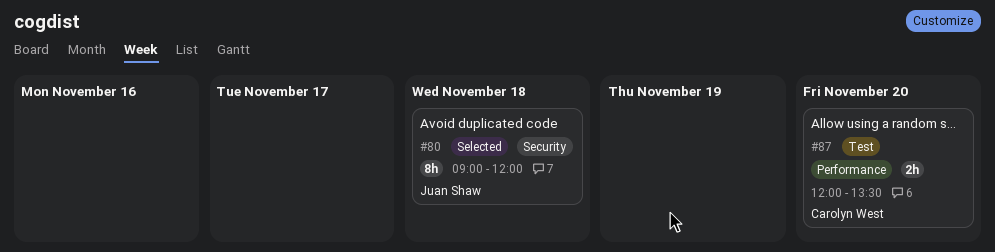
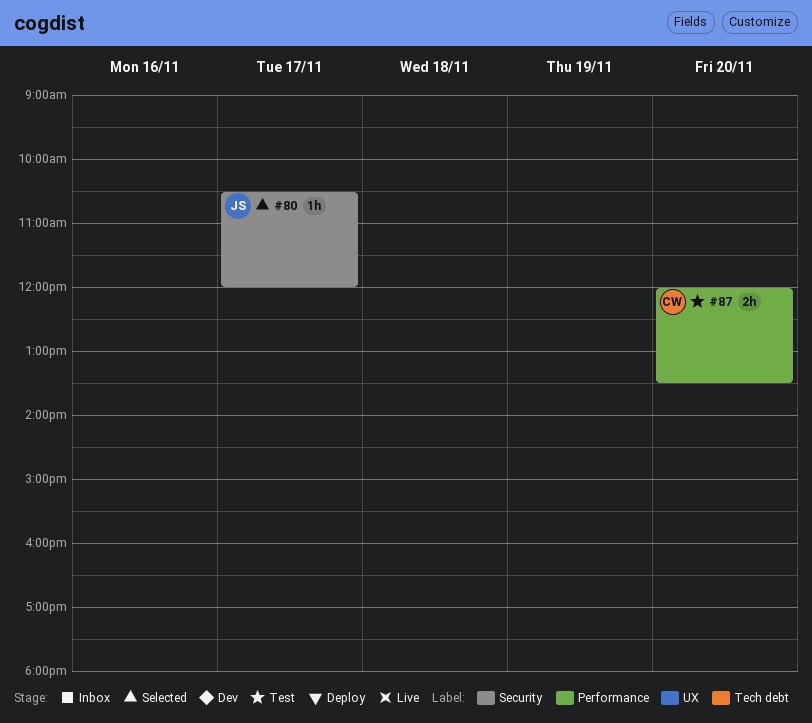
#80, estimate: 8h -> 1h
#80, day: Nov 18 -> Nov 17
#80, begins: 09:00 -> 10:30

